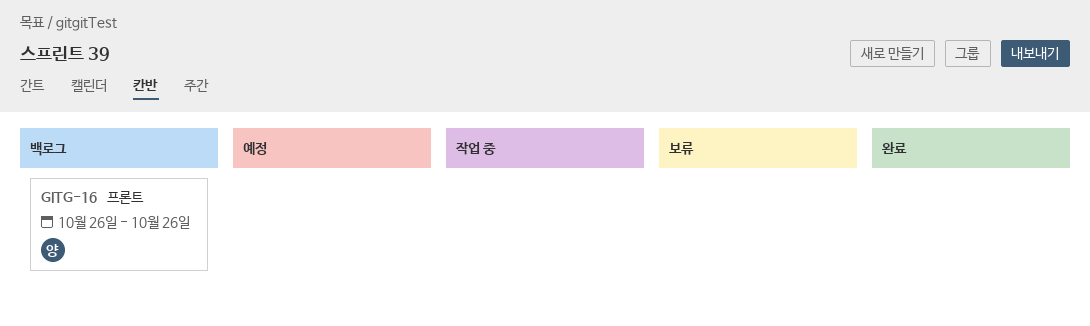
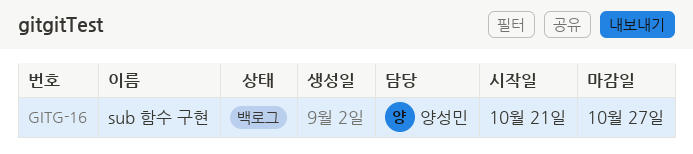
GITG-16, start: Oct 26 -> Oct 21
GITG-16, due: Oct 26 -> Oct 27

